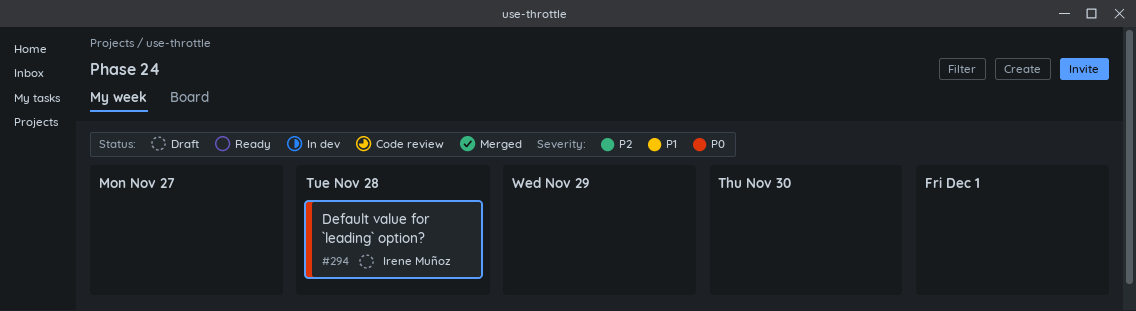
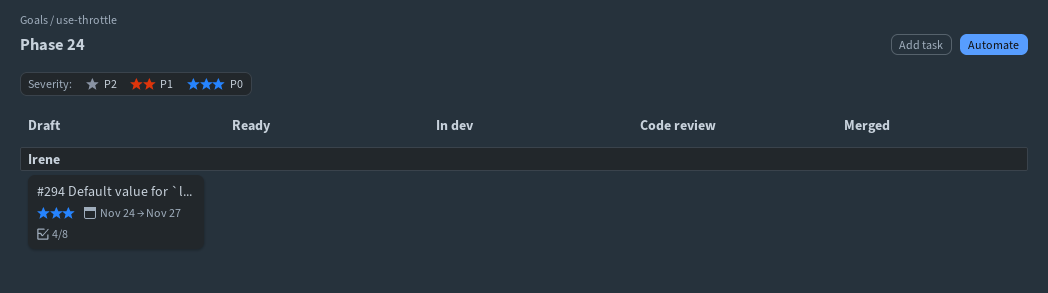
#294, due: Nov 28 -> Nov 27

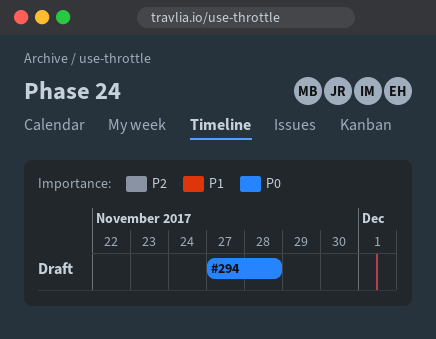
#294, start: Nov 24 -> Nov 27
#294, due: Nov 27 -> Nov 28

